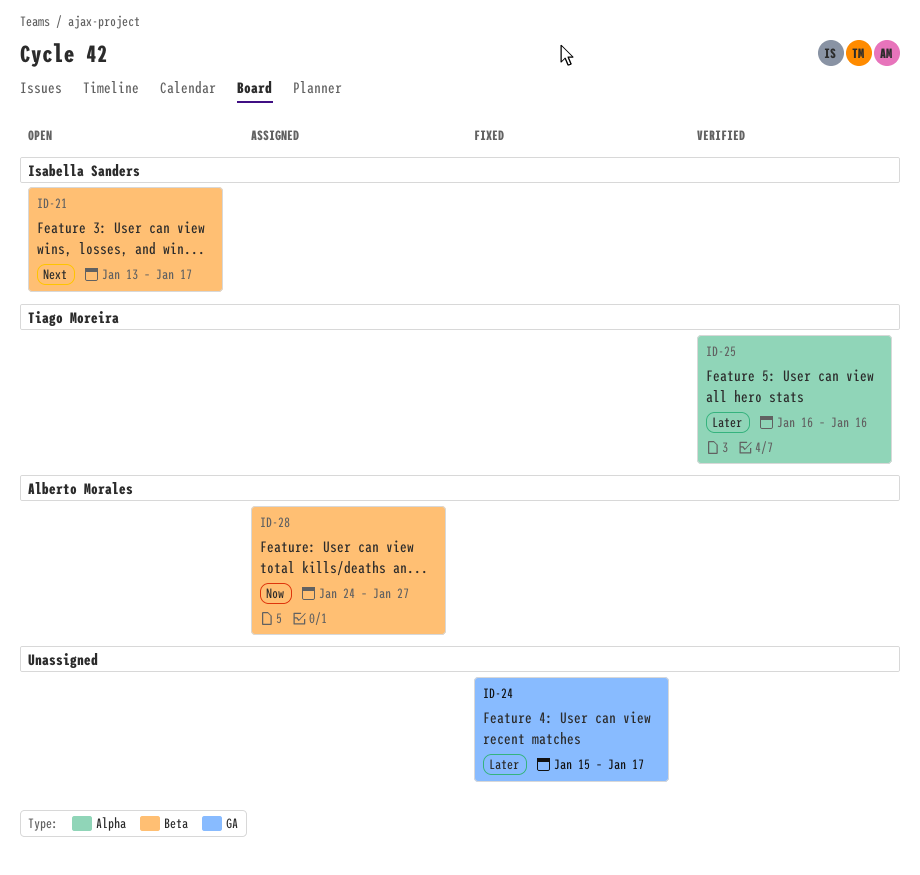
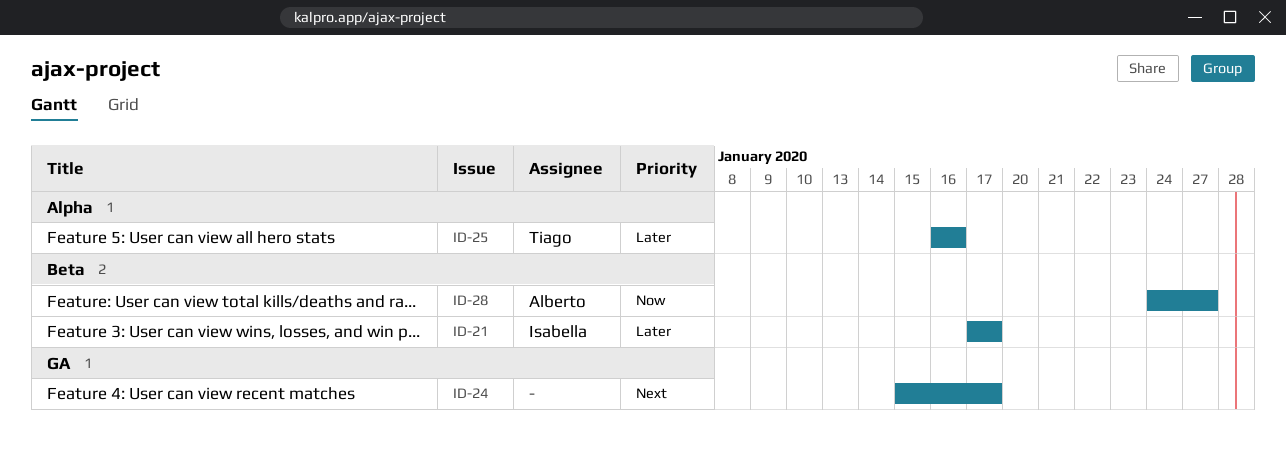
ID-21, priority: Next -> Later
ID-21, start: Jan 13 -> Jan 17
ID-24, priority: Later -> Next

